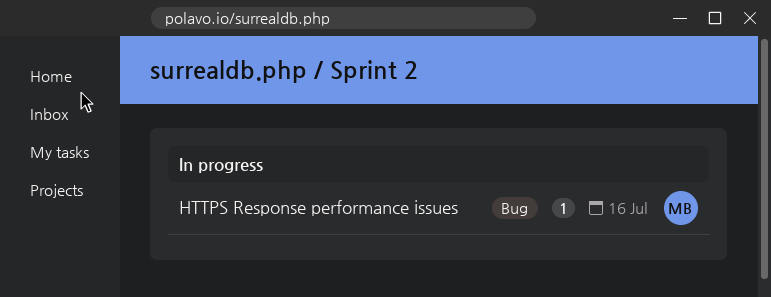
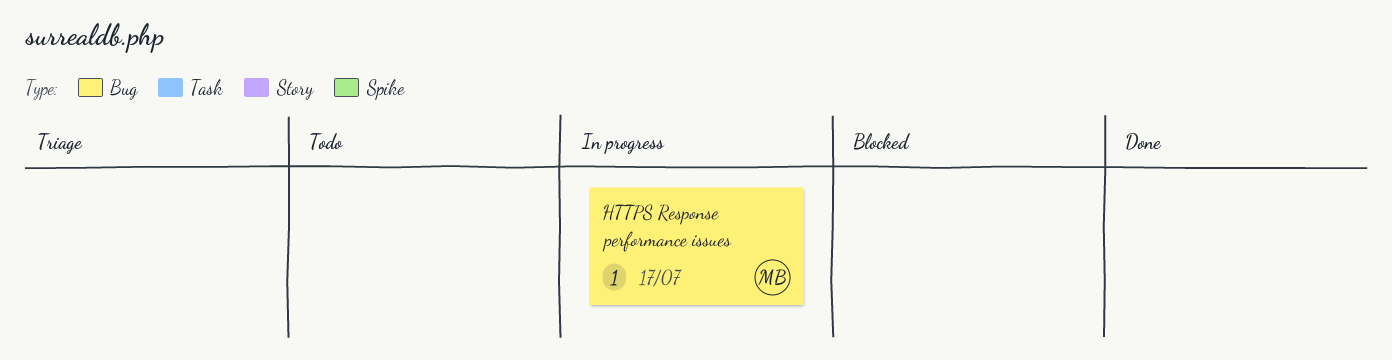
HTTPS Response performance issues, due: Jul 16 -> Jul 17

